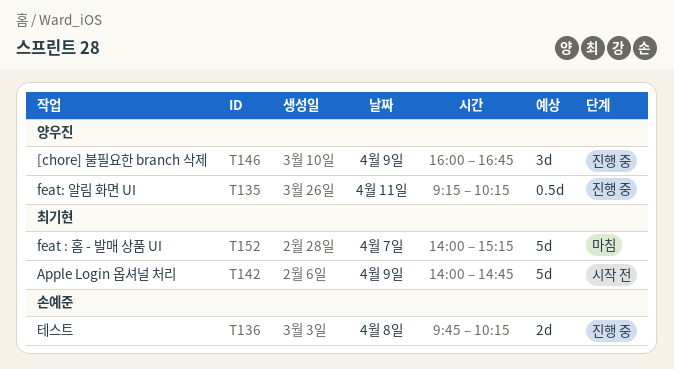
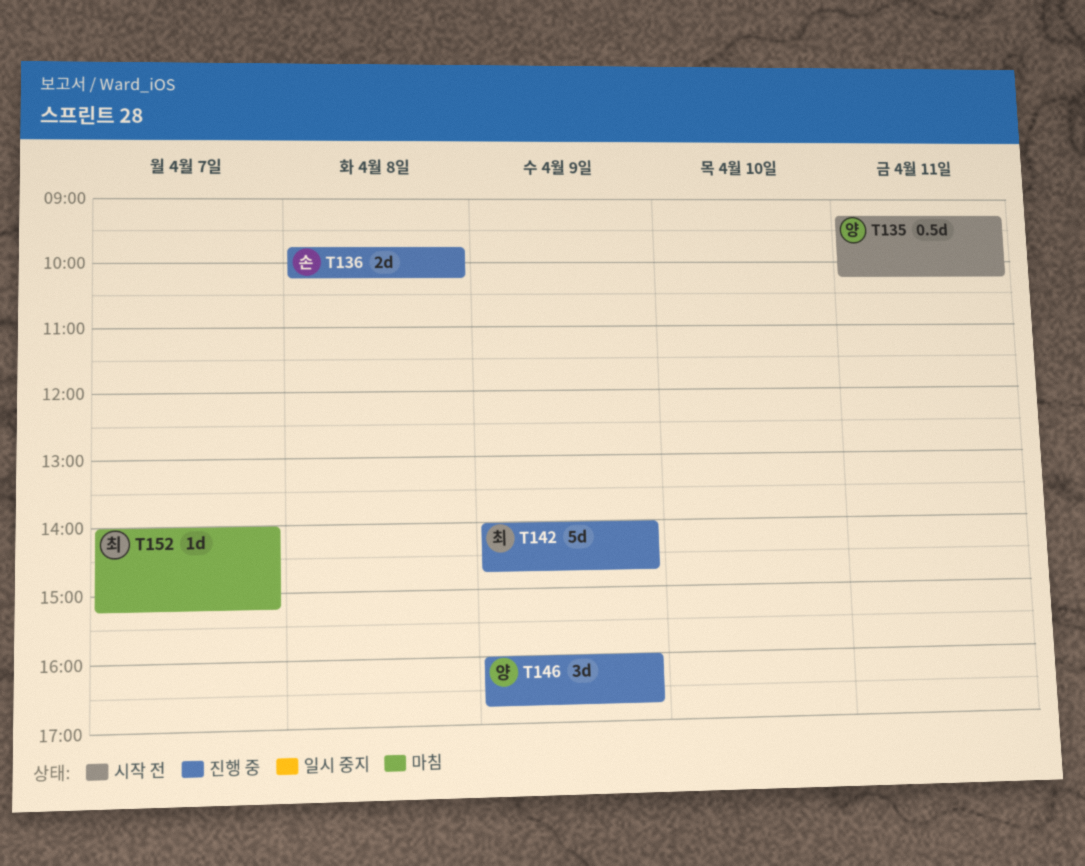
T135, status: 진행 중 -> 시작 전
T142, status: 시작 전 -> 진행 중
T152, estimate: 5d -> 1d

